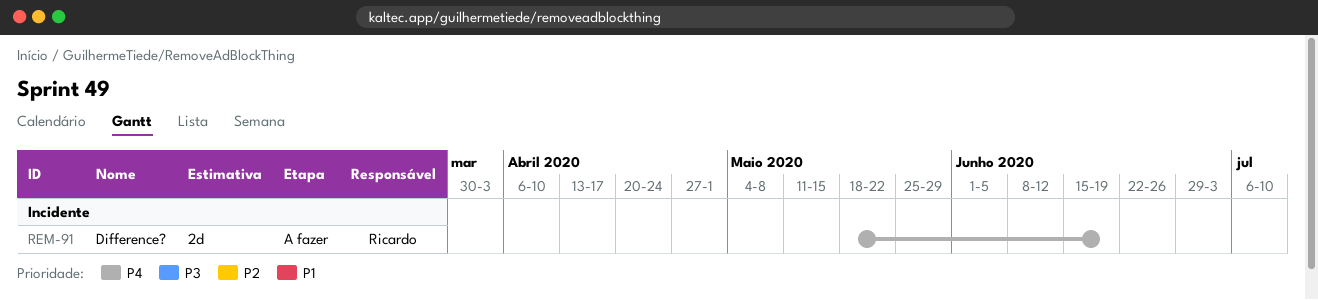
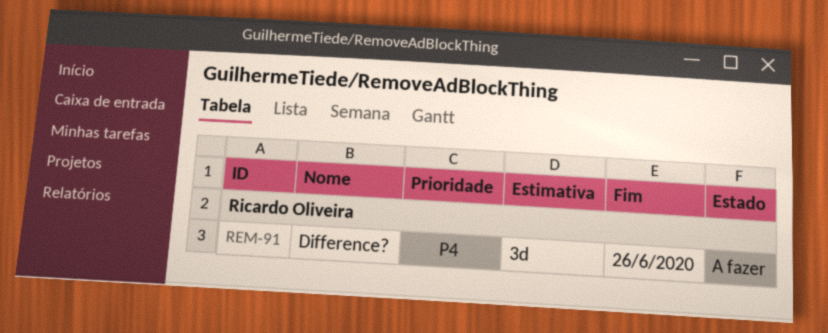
REM-91, estimate: 2d -> 3d
REM-91, due: Jun 19 -> Jun 26

